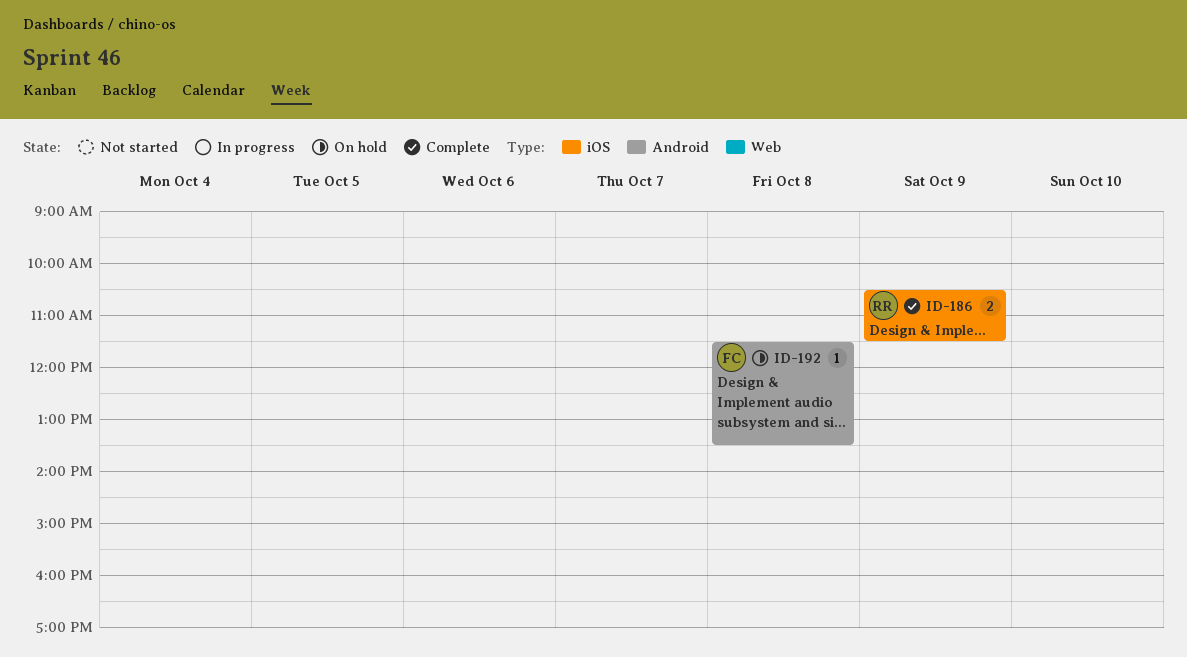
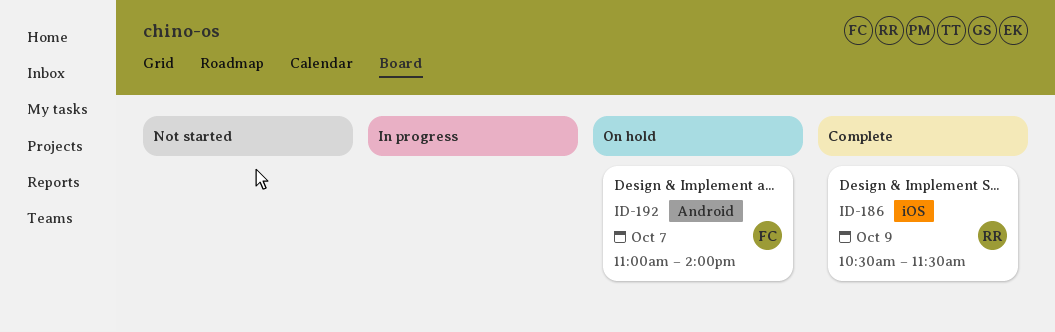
ID-192, day: Oct 8 -> Oct 7
ID-192, begins: 11:30 -> 11:00
ID-192, ends: 13:30 -> 14:00

